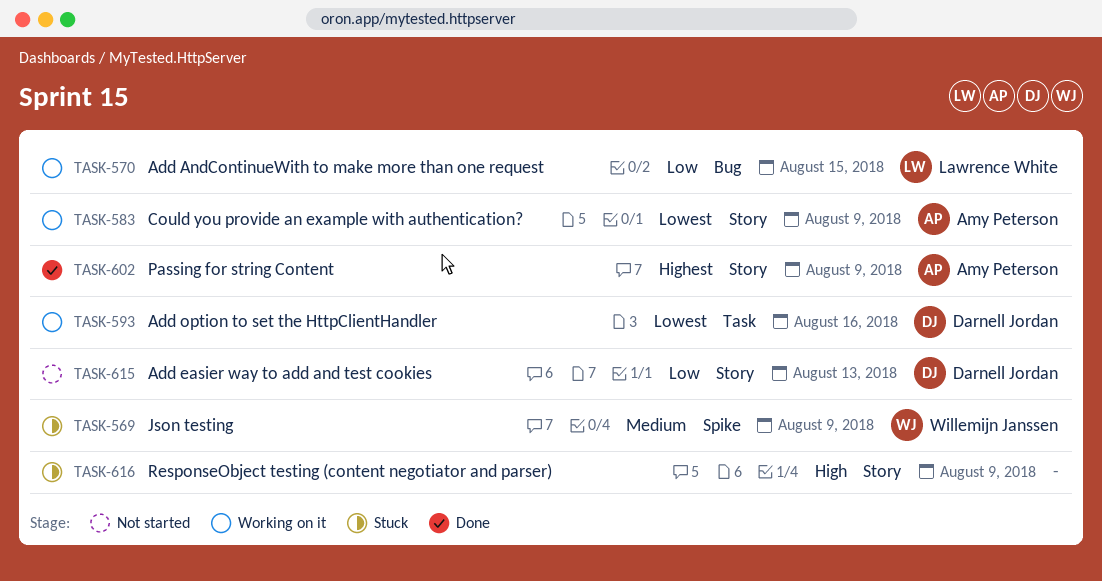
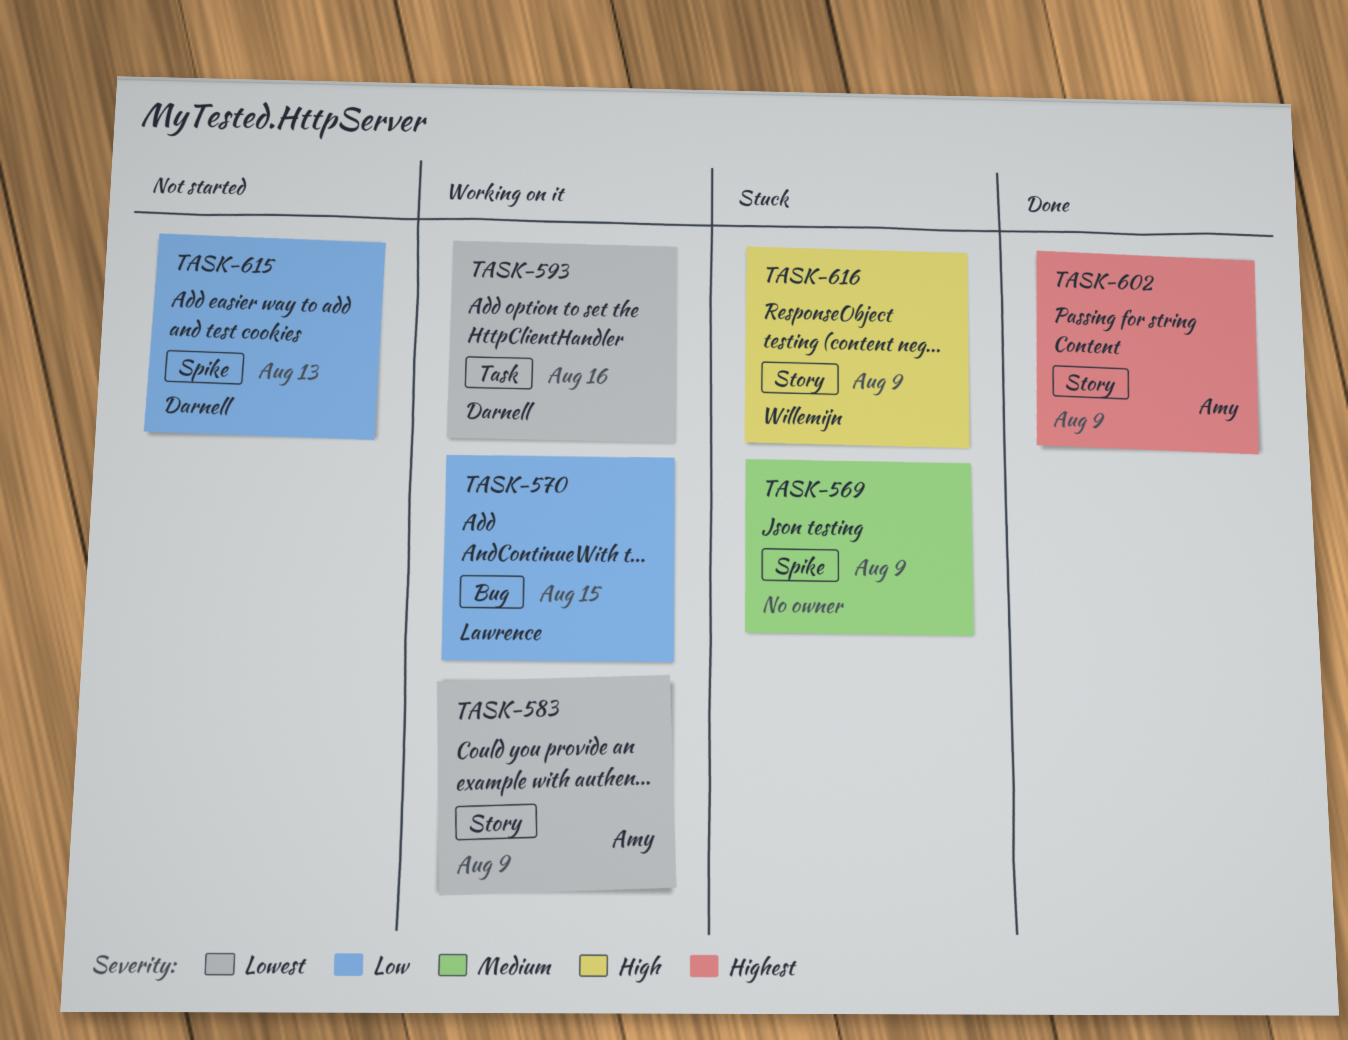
TASK-569, owner: Willemijn Janssen -> none
TASK-615, label: Story -> Spike
TASK-616, owner: none -> Willemijn Janssen

